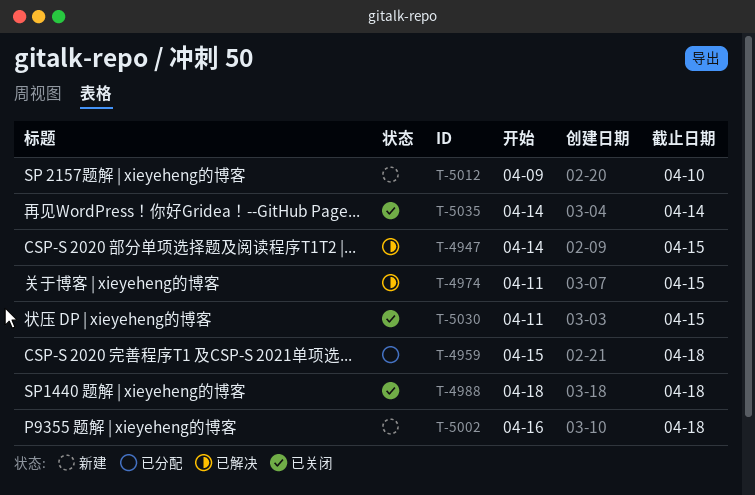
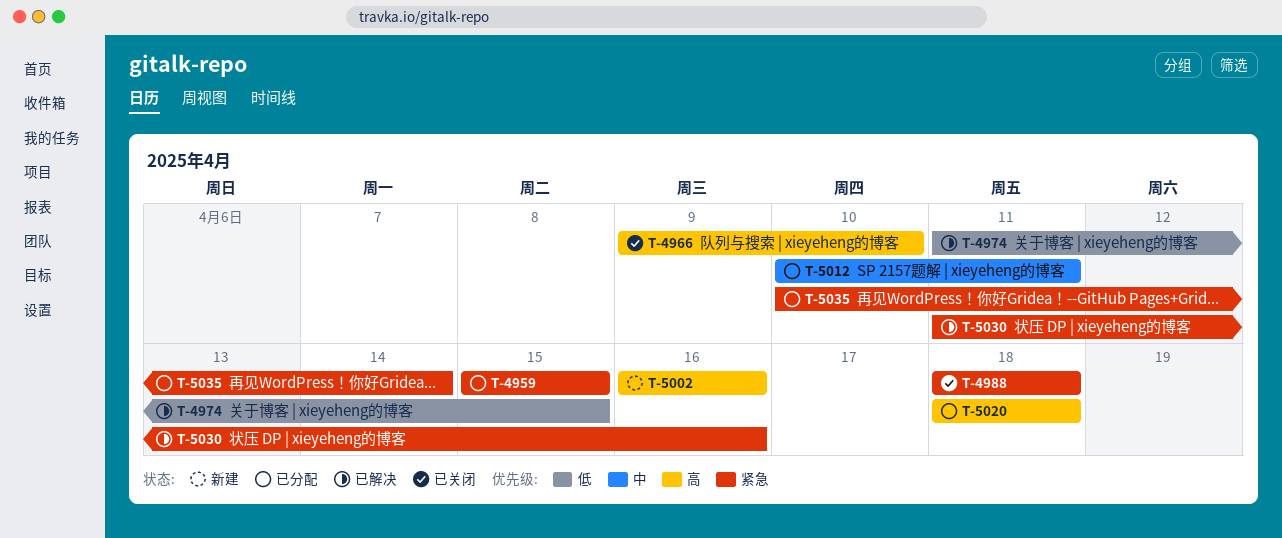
T-4947: present -> none
T-4959, due: Apr 18 -> Apr 15
T-4966: none -> present
T-5002, due: Apr 18 -> Apr 16
T-5012, status: 新建 -> 已分配
T-5012, start: Apr 9 -> Apr 10
T-5012, due: Apr 10 -> Apr 11
T-5020: none -> present
T-5030, status: 已关闭 -> 已解决
T-5030, due: Apr 15 -> Apr 16
T-5035, status: 已关闭 -> 已分配
T-5035, start: Apr 14 -> Apr 10

